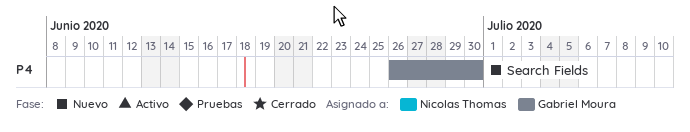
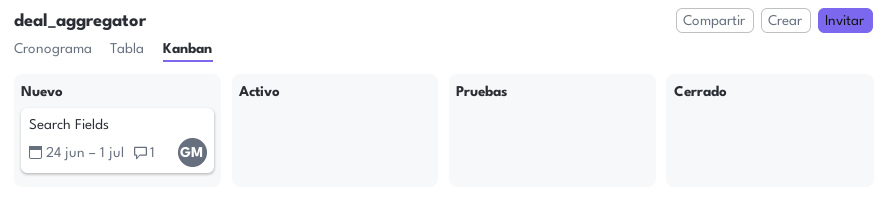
Search Fields, start: Jun 26 -> Jun 24
Search Fields, due: Jun 30 -> Jul 1

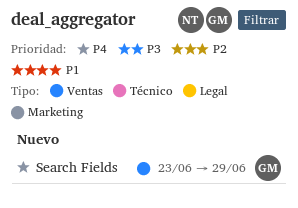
Search Fields, start: Jun 24 -> Jun 23
Search Fields, due: Jul 1 -> Jun 29

